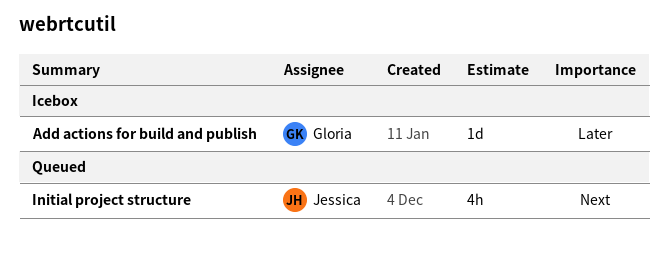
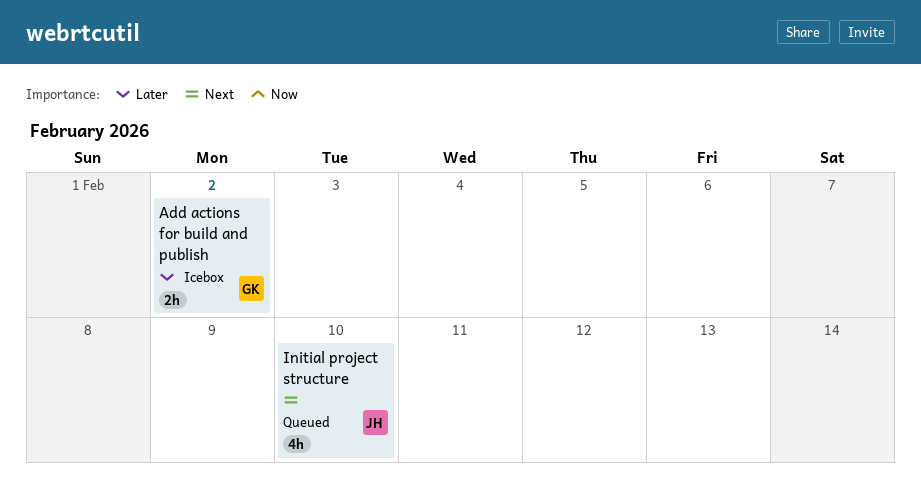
Add actions for build and publish, estimate: 1d -> 2h

